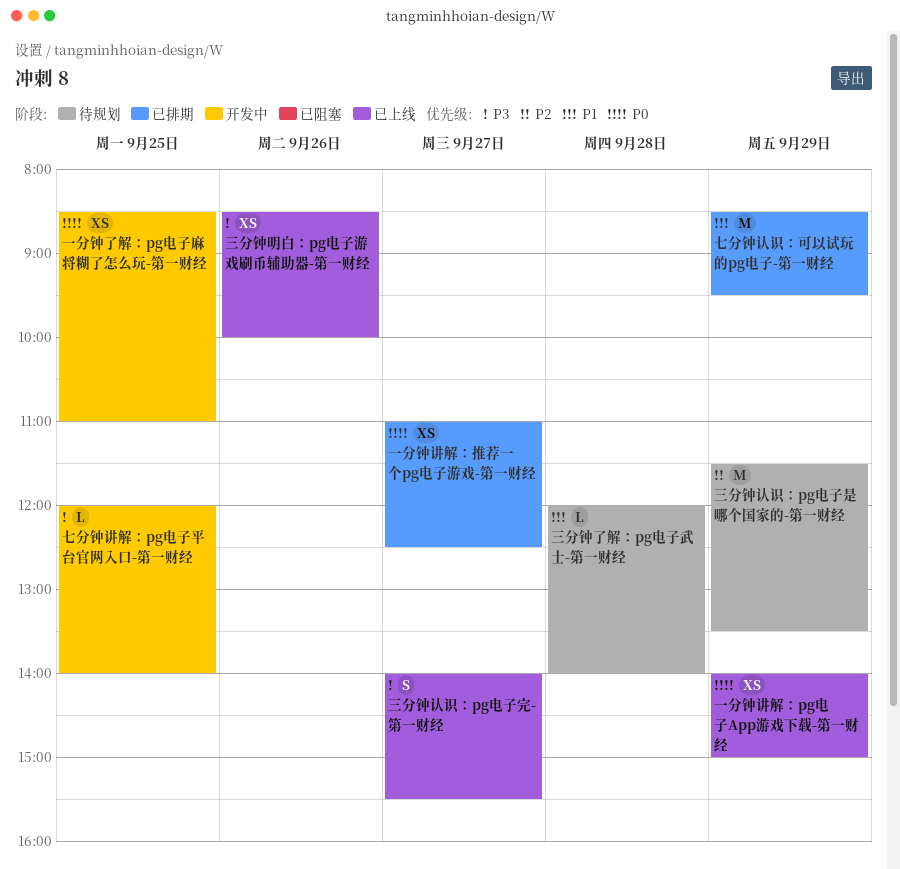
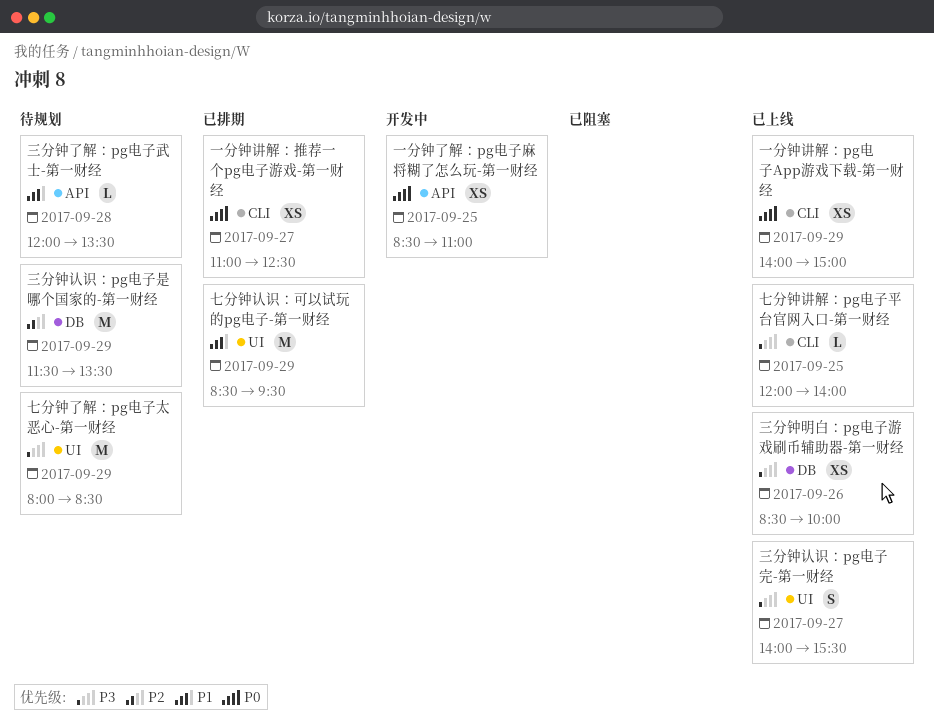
七分钟了解：pg电子太恶心-第一财经: none -> present
七分钟讲解：pg电子平台官网入口-第一财经, status: 开发中 -> 已上线
三分钟了解：pg电子武士-第一财经, ends: 14:00 -> 13:30

